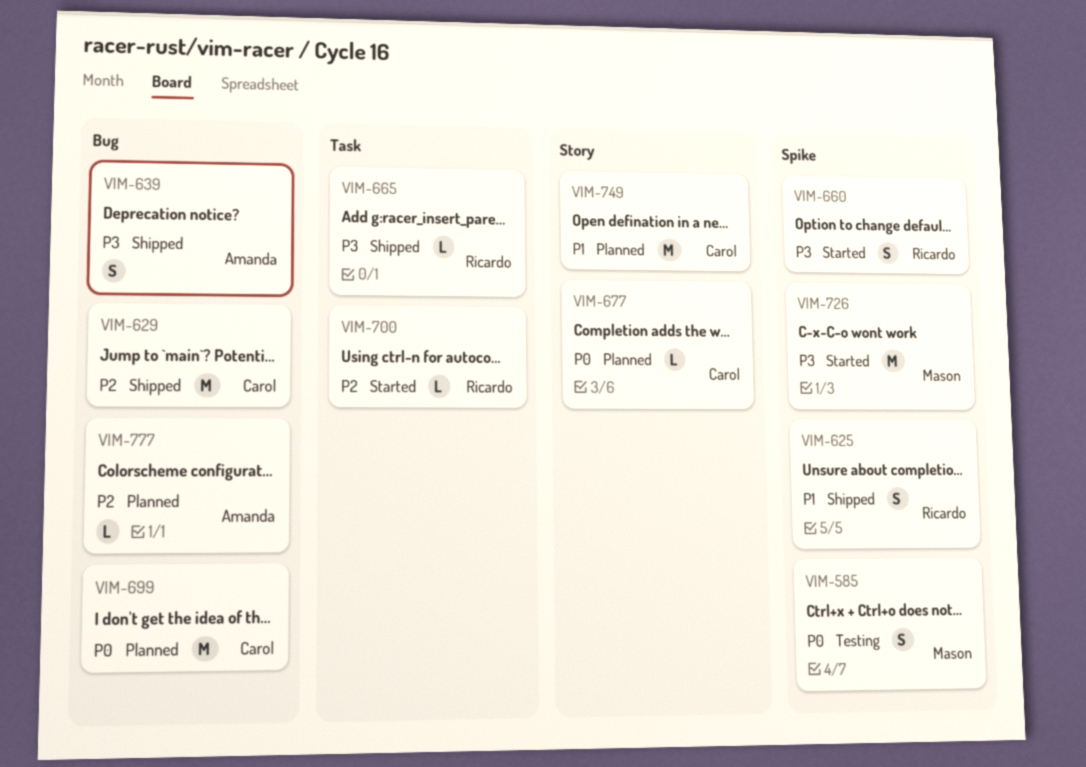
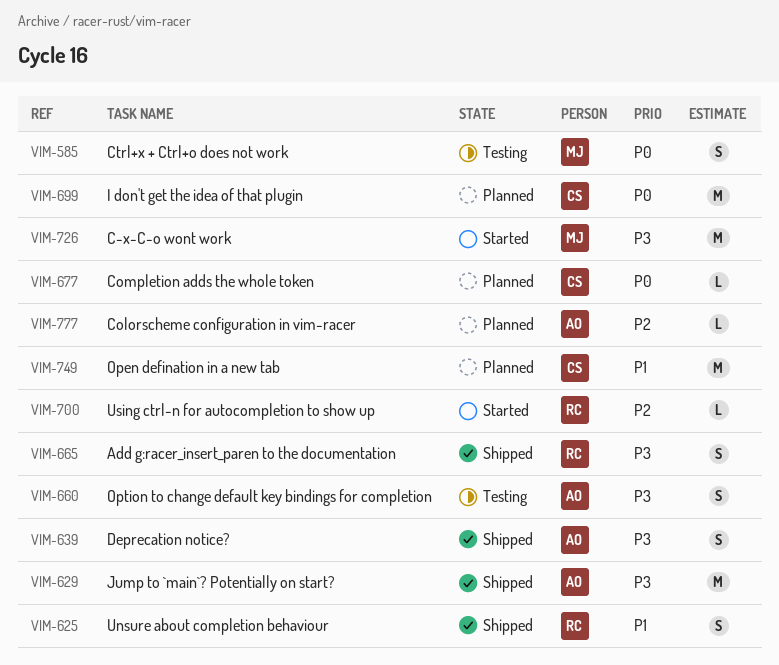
VIM-629, owner: Carol -> Amanda
VIM-629, priority: P2 -> P3
VIM-660, status: Started -> Testing
VIM-660, owner: Ricardo -> Amanda
VIM-665, estimate: L -> S

